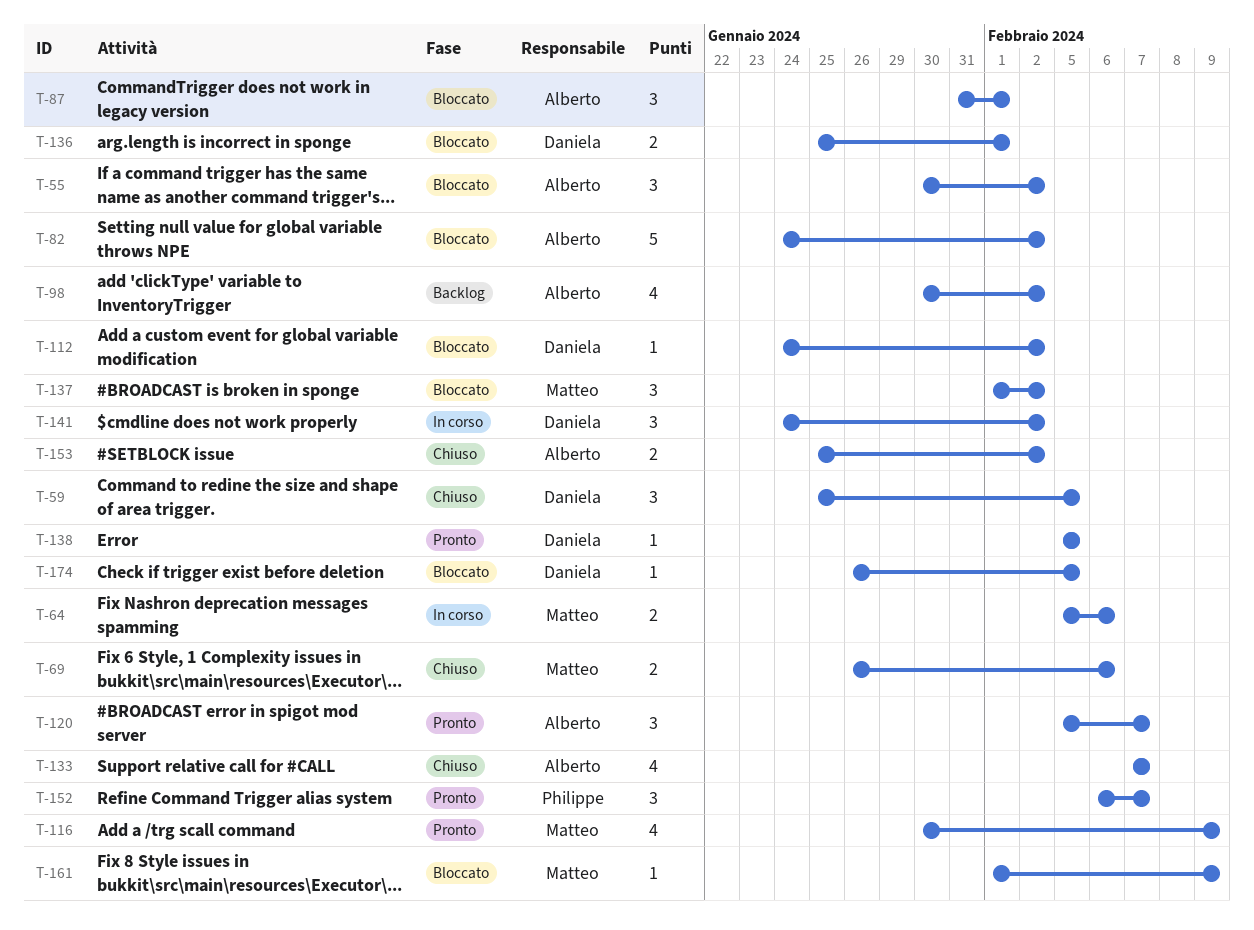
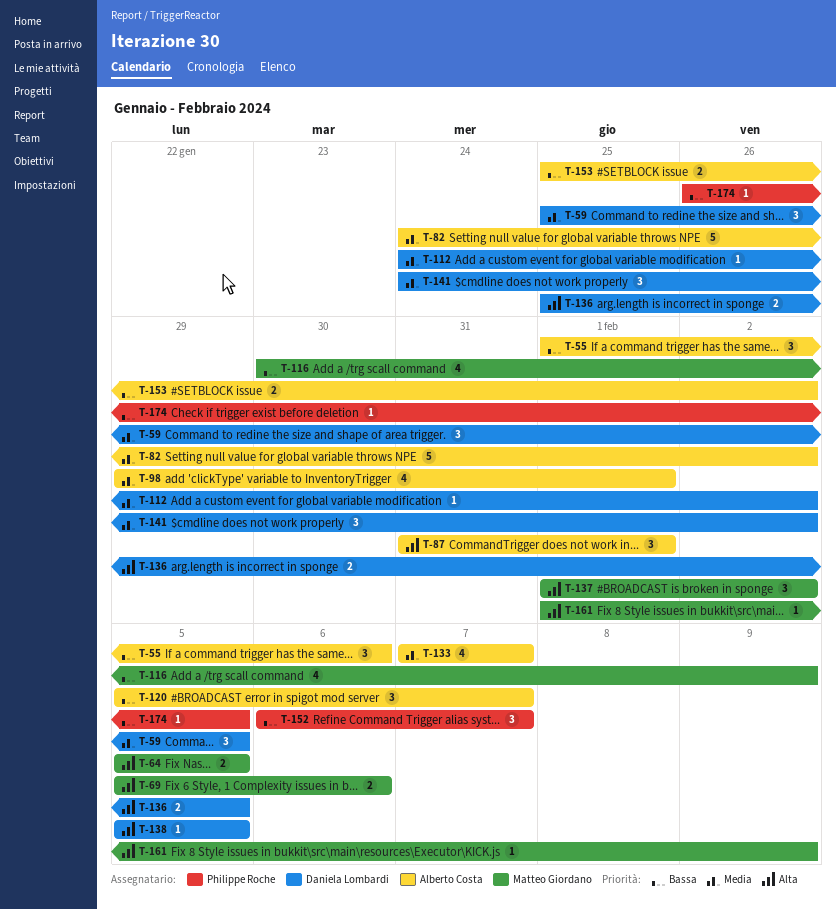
T-55, start: Jan 30 -> Feb 1
T-55, due: Feb 2 -> Feb 6
T-64, due: Feb 6 -> Feb 5
T-69, start: Jan 26 -> Feb 5
T-98, start: Jan 30 -> Jan 29
T-98, due: Feb 2 -> Feb 1
T-136, due: Feb 1 -> Feb 5
T-174, owner: Daniela Lombardi -> Philippe Roche

